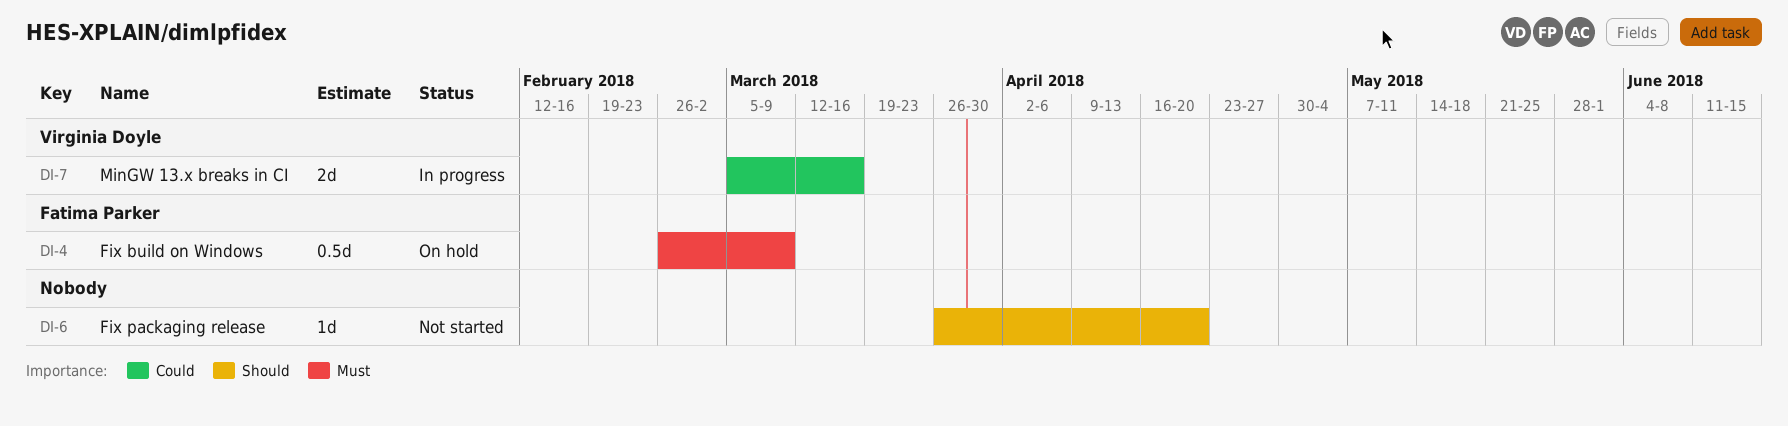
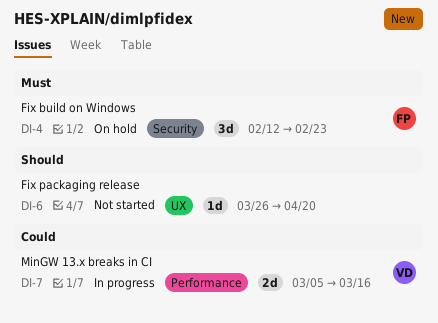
DI-4, estimate: 0.5d -> 3d
DI-4, start: Feb 26 -> Feb 12
DI-4, due: Mar 9 -> Feb 23

